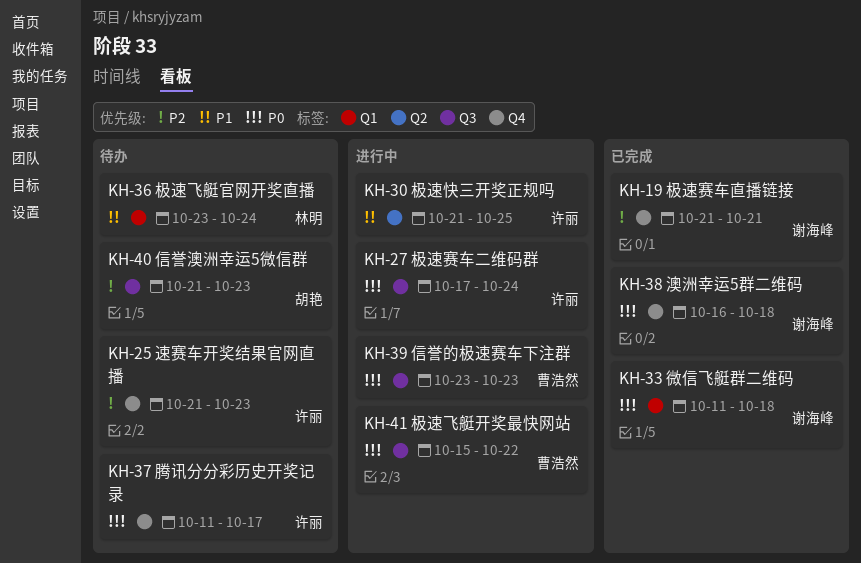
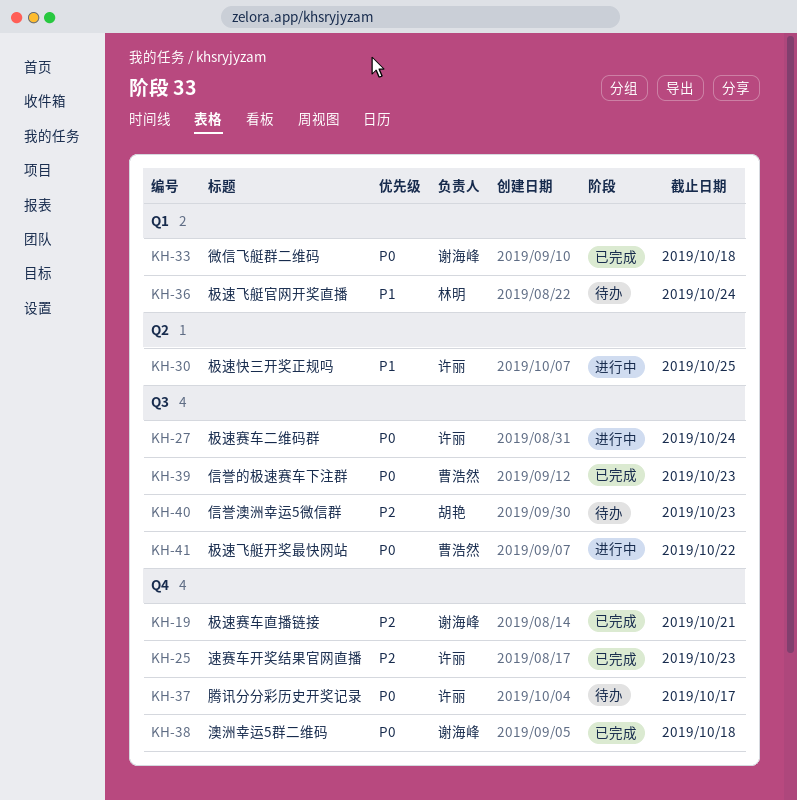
KH-25, status: 待办 -> 已完成
KH-39, status: 进行中 -> 已完成

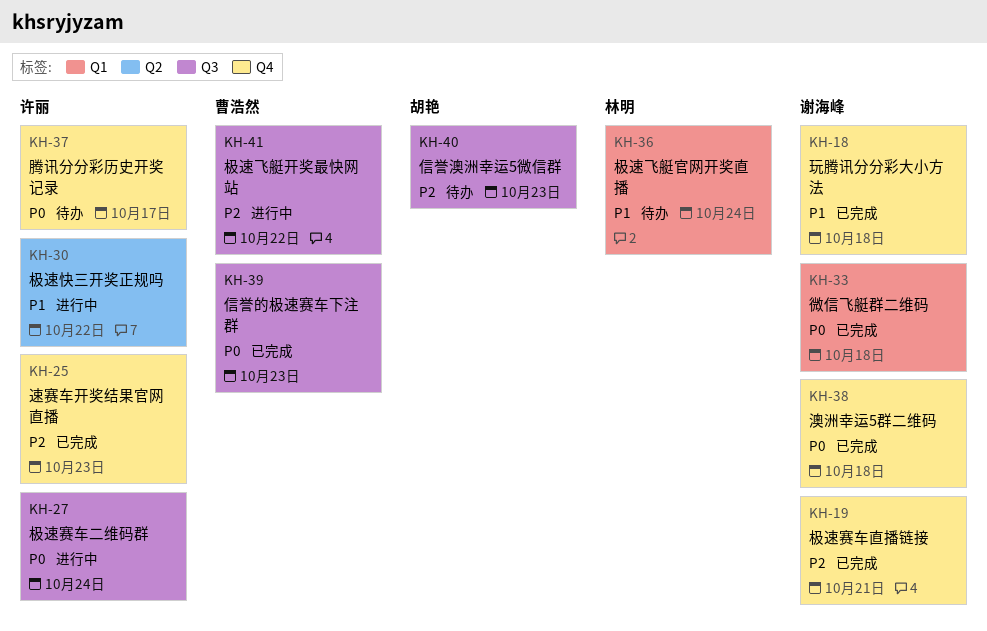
KH-18: none -> present
KH-30, due: Oct 25 -> Oct 22
KH-41, priority: P0 -> P2

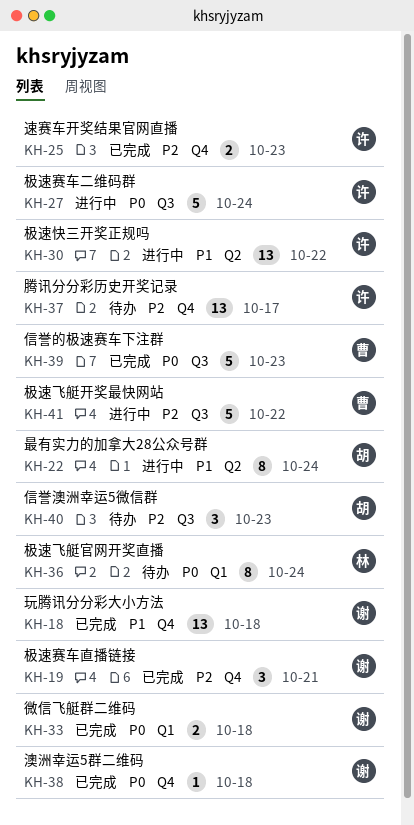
KH-22: none -> present
KH-36, priority: P1 -> P0
KH-37, priority: P0 -> P2

